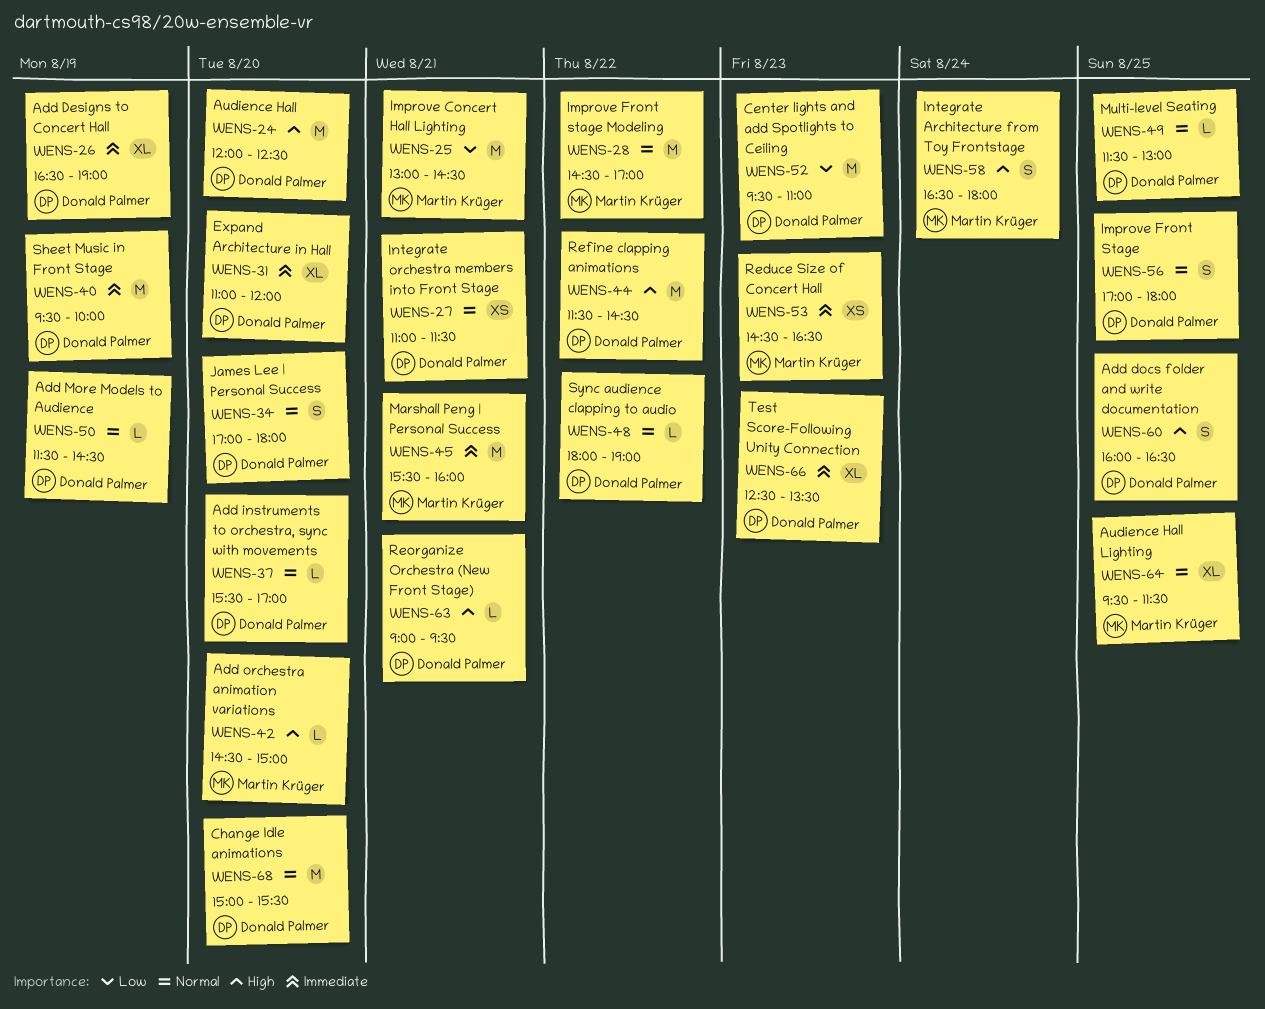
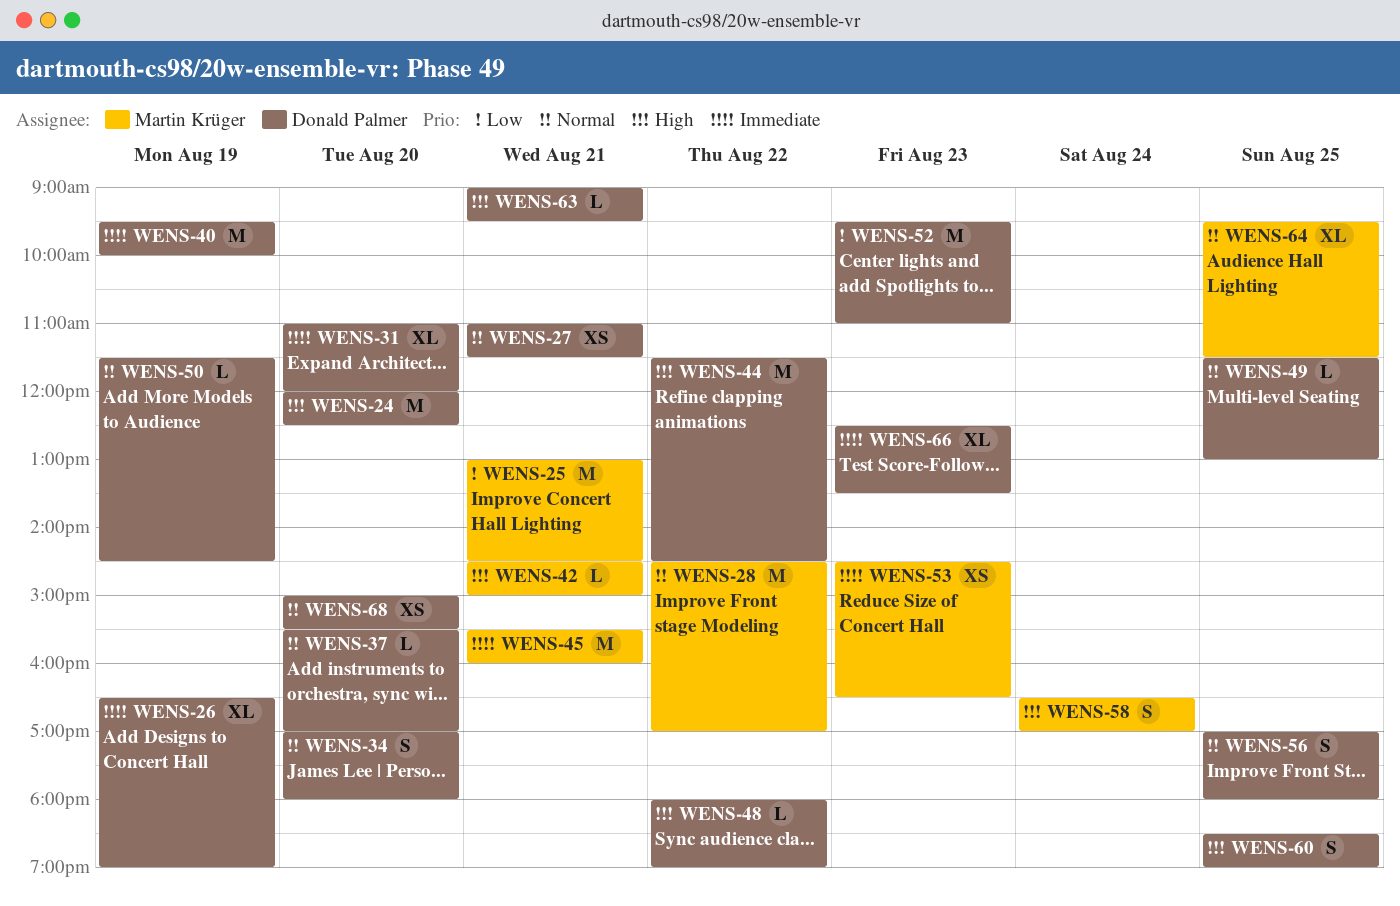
WENS-42, day: Aug 20 -> Aug 21
WENS-48, priority: Normal -> High
WENS-58, ends: 18:00 -> 17:00
WENS-60, begins: 16:00 -> 18:30
WENS-60, ends: 16:30 -> 19:00
WENS-68, estimate: M -> XS

